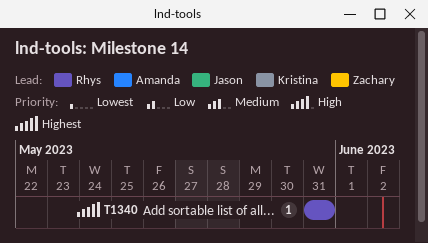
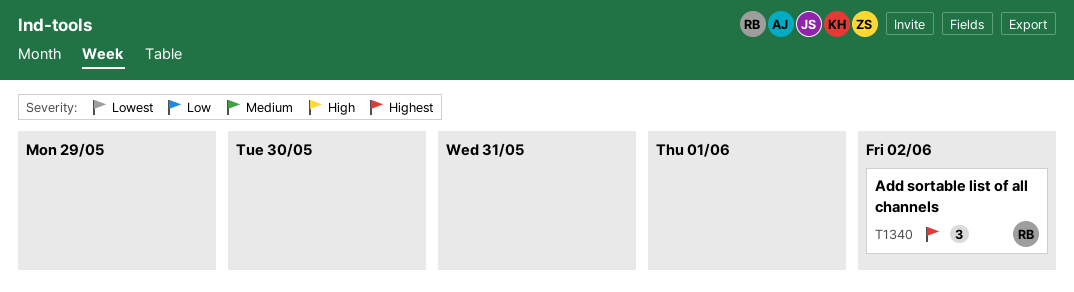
T1340, estimate: 1 -> 3
T1340, due: May 31 -> Jun 2

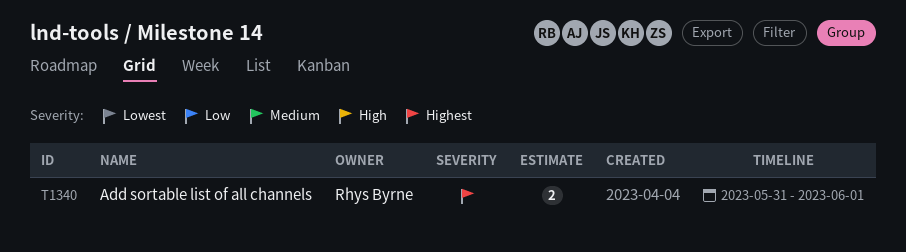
T1340, estimate: 3 -> 2
T1340, due: Jun 2 -> Jun 1

